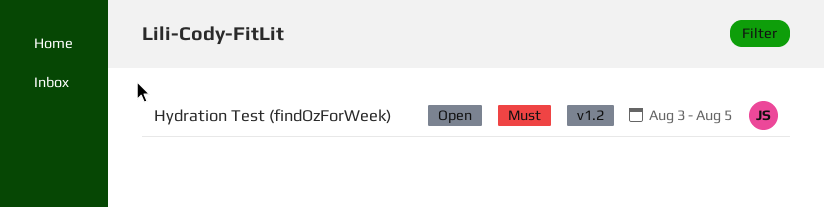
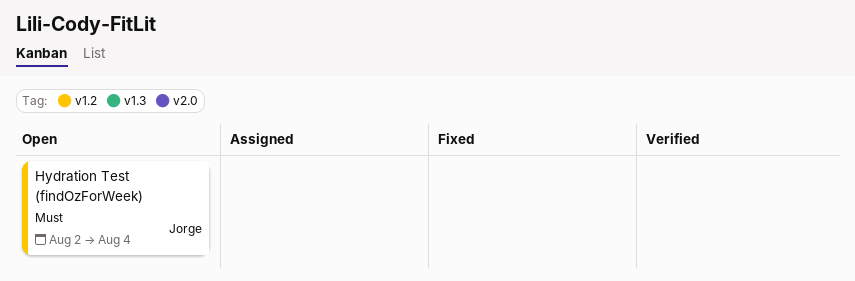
Hydration Test (findOzForWeek), start: Aug 3 -> Aug 2
Hydration Test (findOzForWeek), due: Aug 5 -> Aug 4

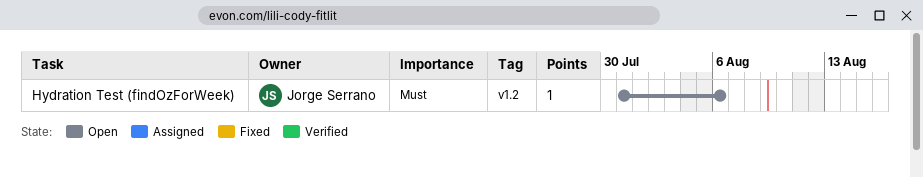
Hydration Test (findOzForWeek), start: Aug 2 -> Jul 31
Hydration Test (findOzForWeek), due: Aug 4 -> Aug 6

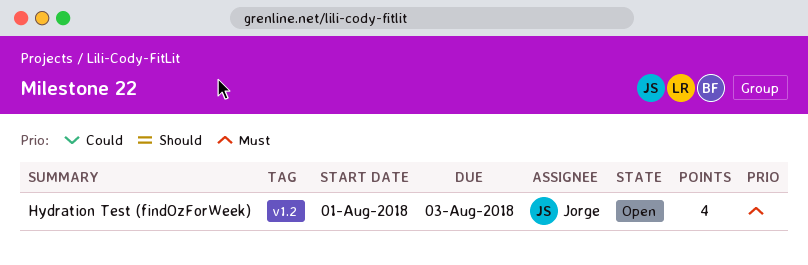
Hydration Test (findOzForWeek), estimate: 1 -> 4
Hydration Test (findOzForWeek), start: Jul 31 -> Aug 1
Hydration Test (findOzForWeek), due: Aug 6 -> Aug 3

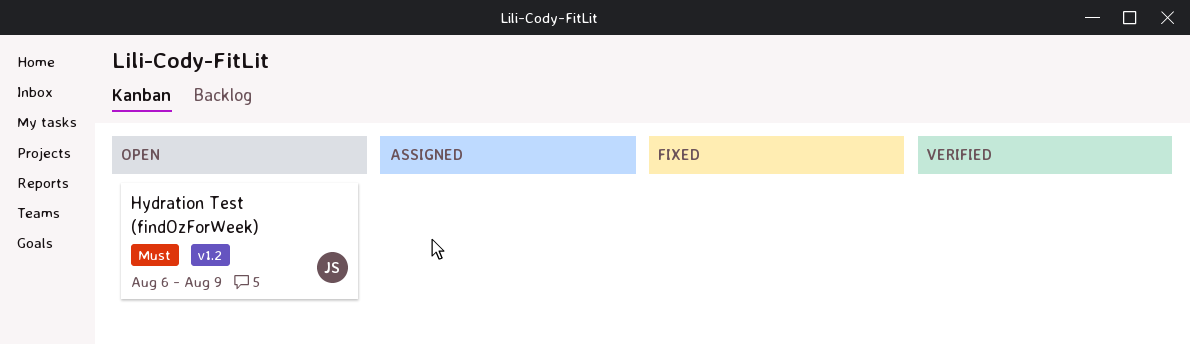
Hydration Test (findOzForWeek), start: Aug 1 -> Aug 6
Hydration Test (findOzForWeek), due: Aug 3 -> Aug 9

